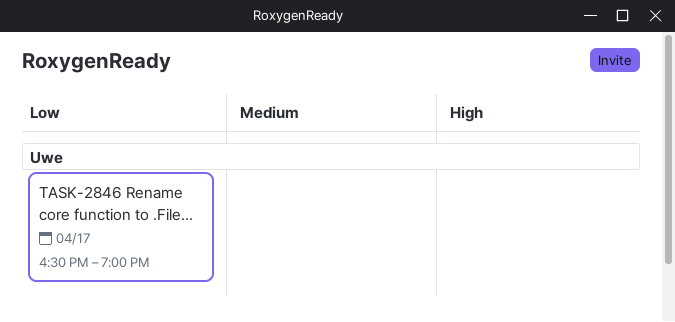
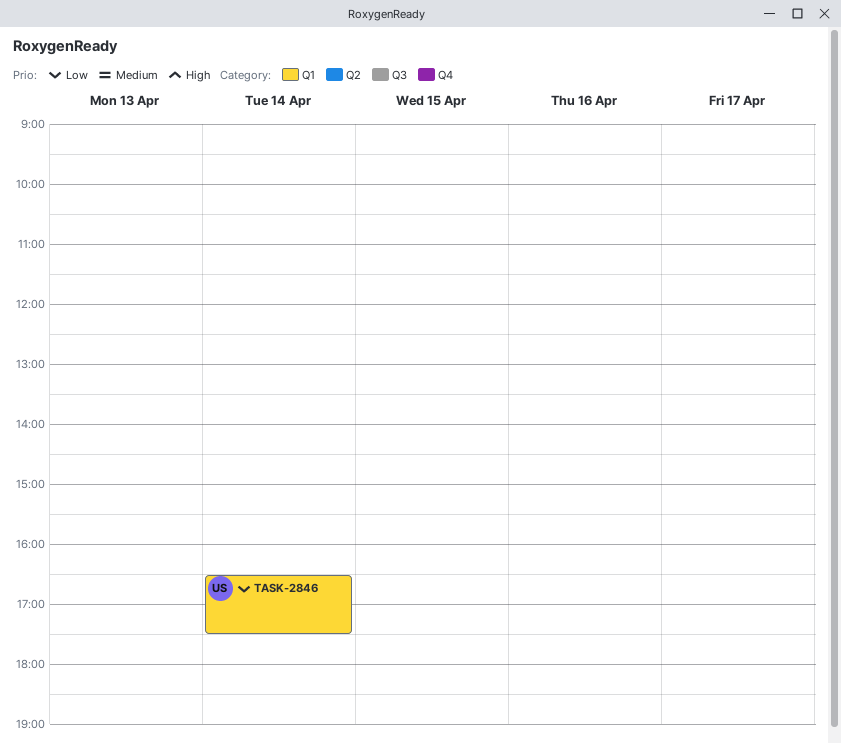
TASK-2846, day: Apr 17 -> Apr 14
TASK-2846, ends: 19:00 -> 17:30

